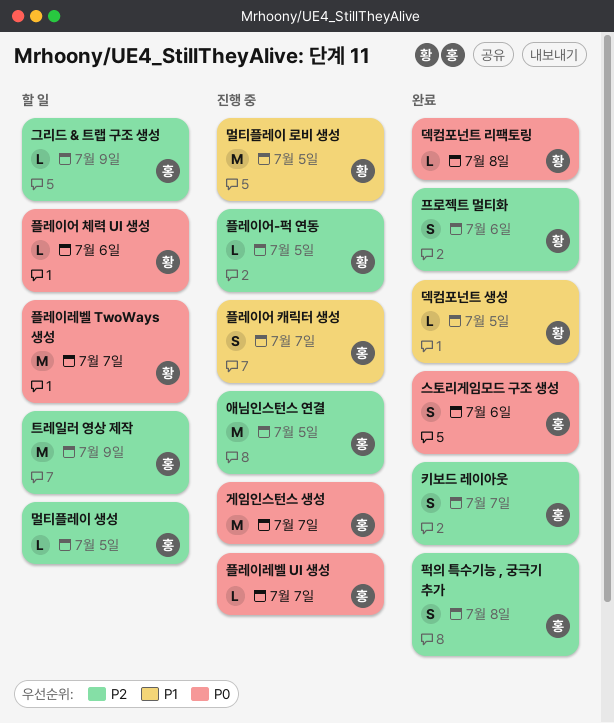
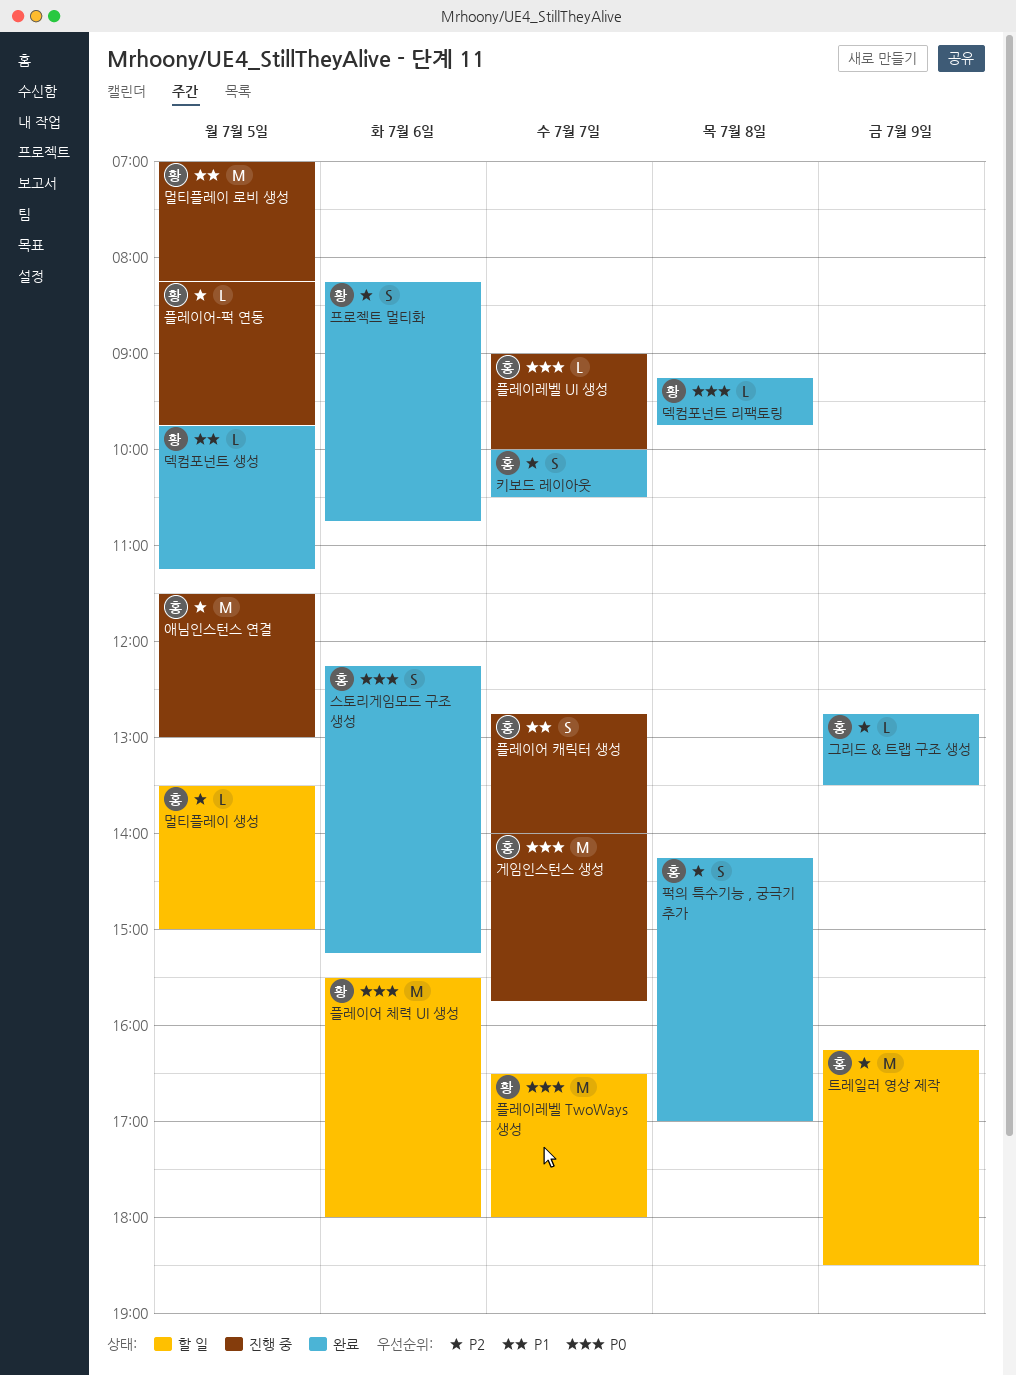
그리드 & 트랩 구조 생성, status: 할 일 -> 완료
플레이어 체력 UI 생성, estimate: L -> M

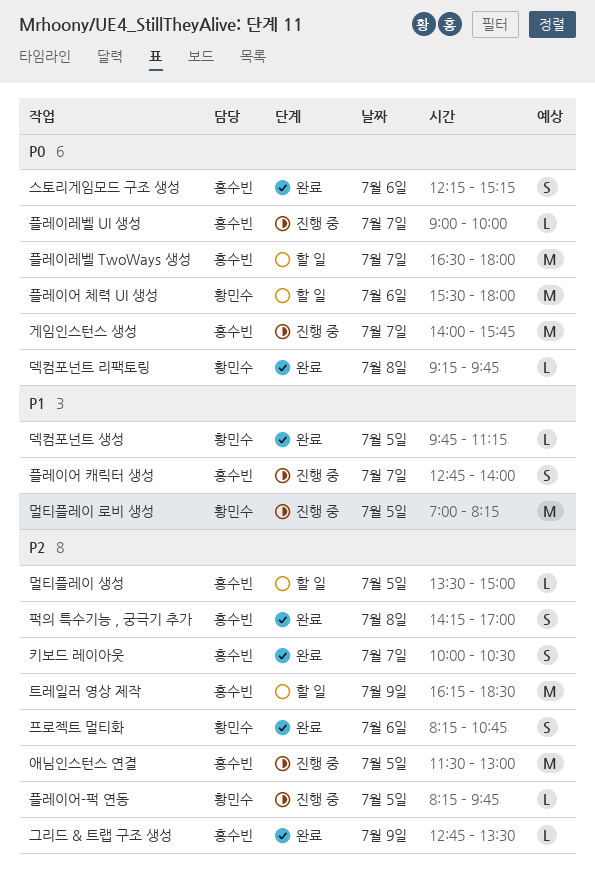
플레이레벨 TwoWays 생성, owner: 황민수 -> 홍수빈

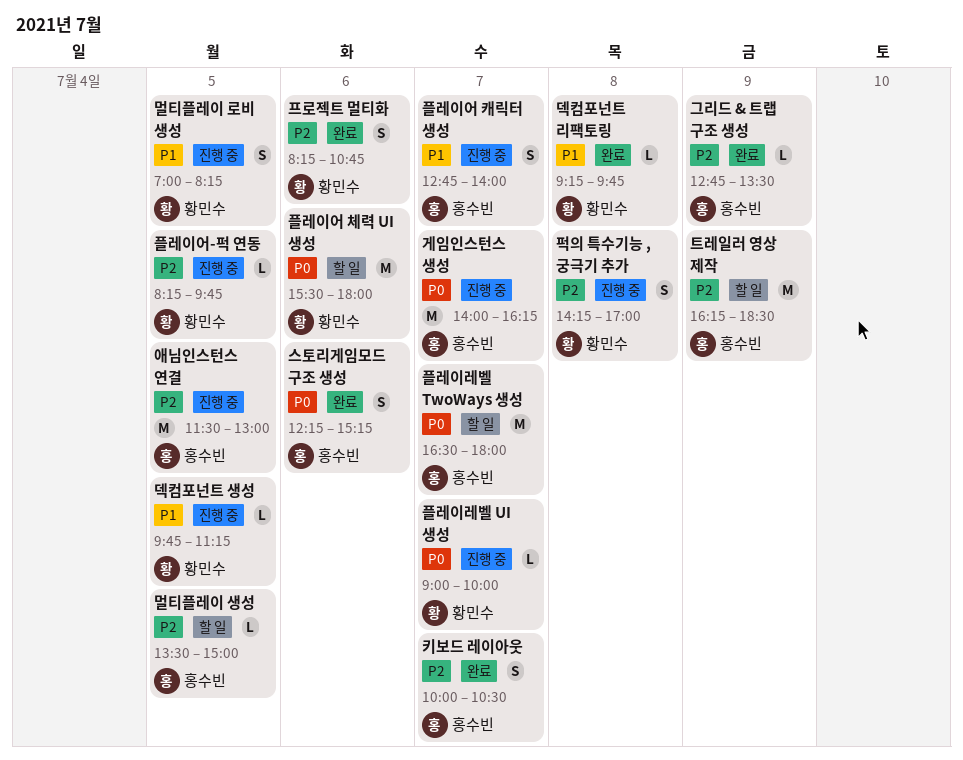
게임인스턴스 생성, ends: 15:45 -> 16:15
덱컴포넌트 리팩토링, priority: P0 -> P1
덱컴포넌트 생성, status: 완료 -> 진행 중
멀티플레이 로비 생성, estimate: M -> S
퍽의 특수기능 , 궁극기 추가, status: 완료 -> 진행 중
퍽의 특수기능 , 궁극기 추가, owner: 홍수빈 -> 황민수
플레이레벨 UI 생성, owner: 홍수빈 -> 황민수

